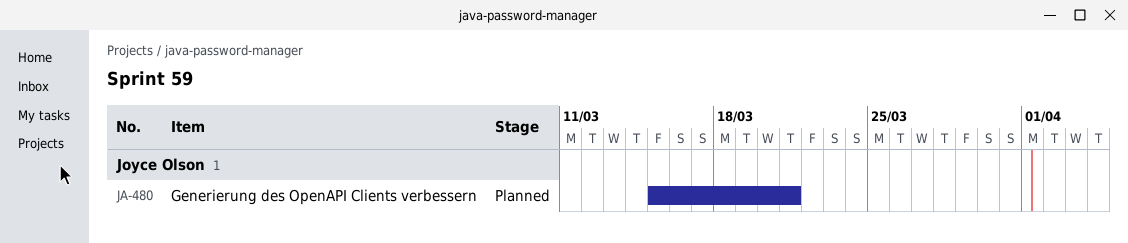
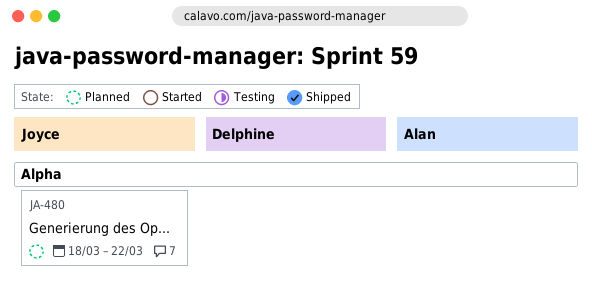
JA-480, start: Mar 15 -> Mar 18
JA-480, due: Mar 21 -> Mar 22

